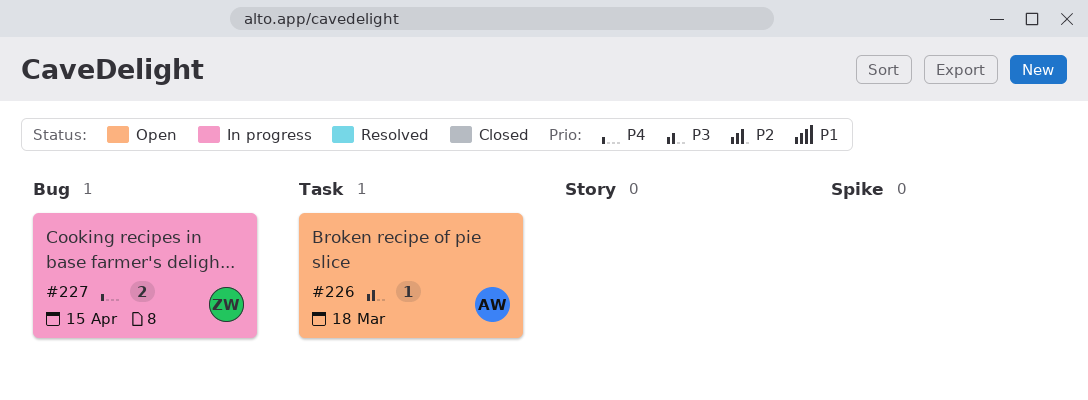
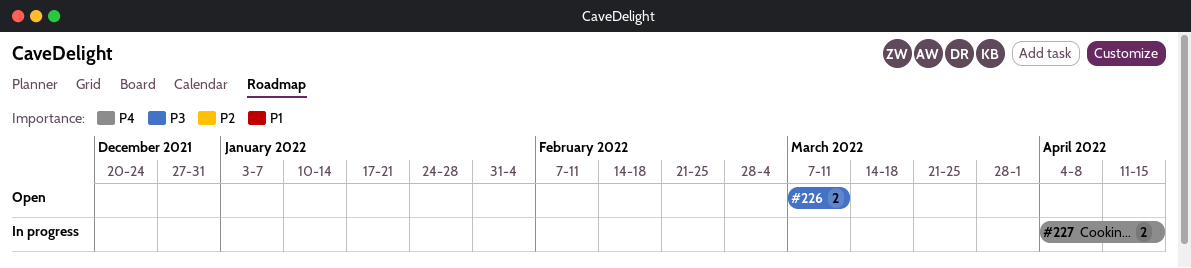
#226, estimate: 1 -> 2
#226, due: Mar 18 -> Mar 11

